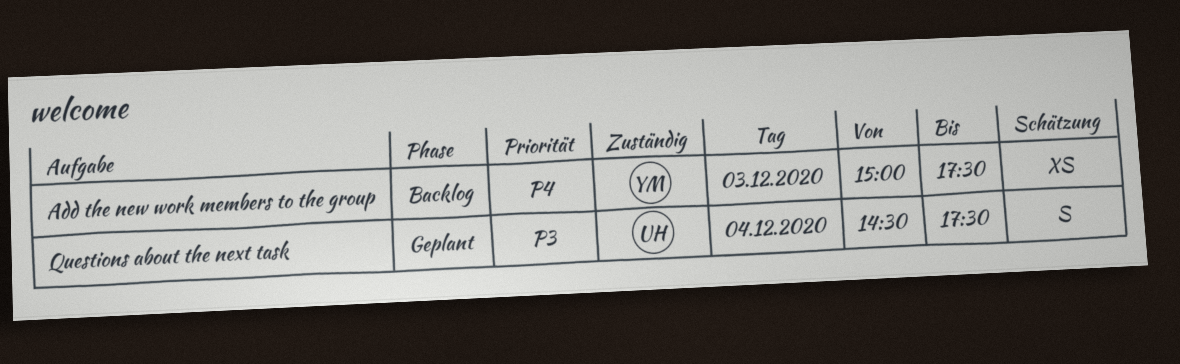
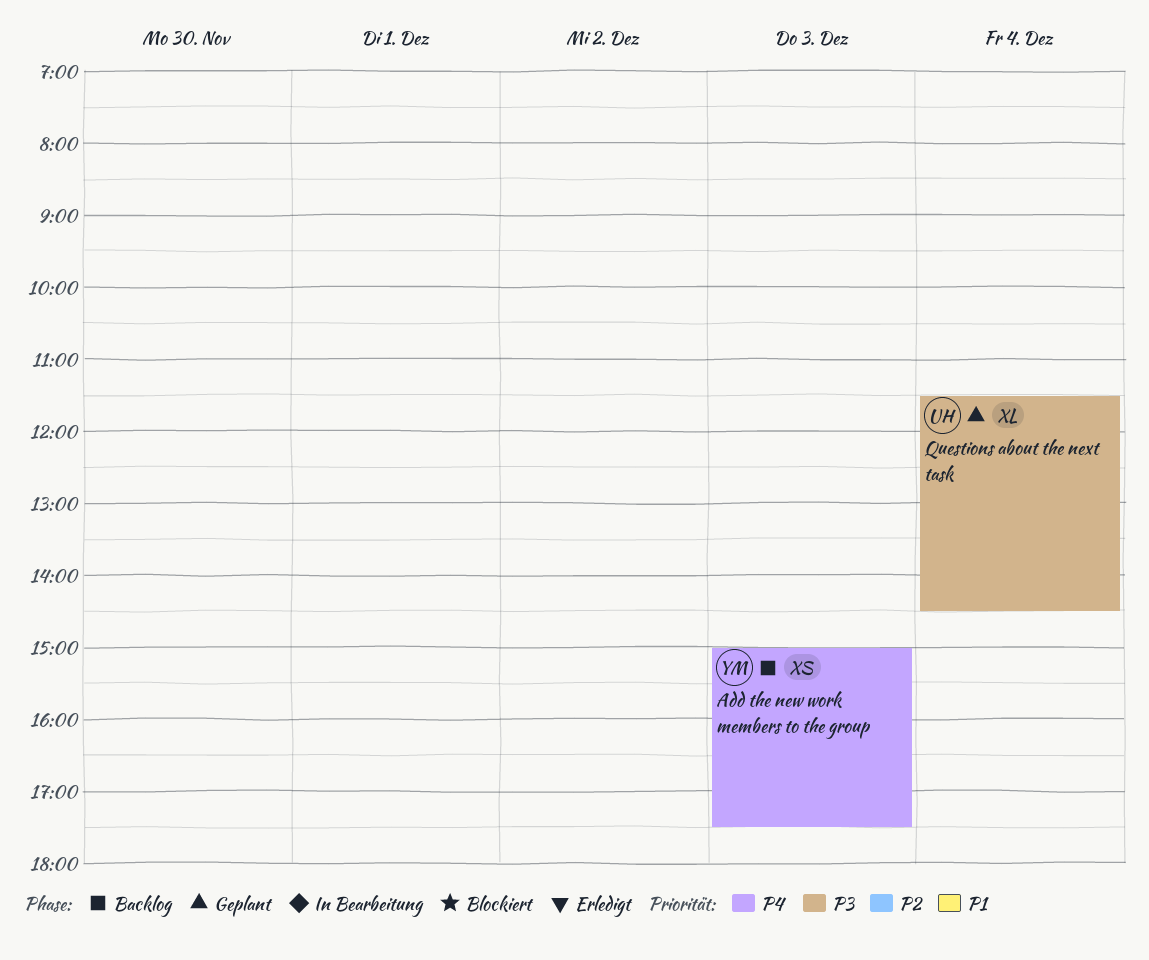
Questions about the next task, estimate: S -> XL
Questions about the next task, begins: 14:30 -> 11:30
Questions about the next task, ends: 17:30 -> 14:30

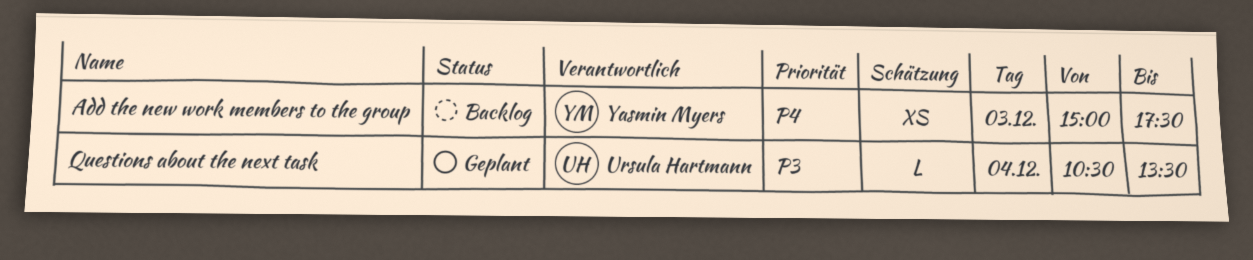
Questions about the next task, estimate: XL -> L
Questions about the next task, begins: 11:30 -> 10:30
Questions about the next task, ends: 14:30 -> 13:30

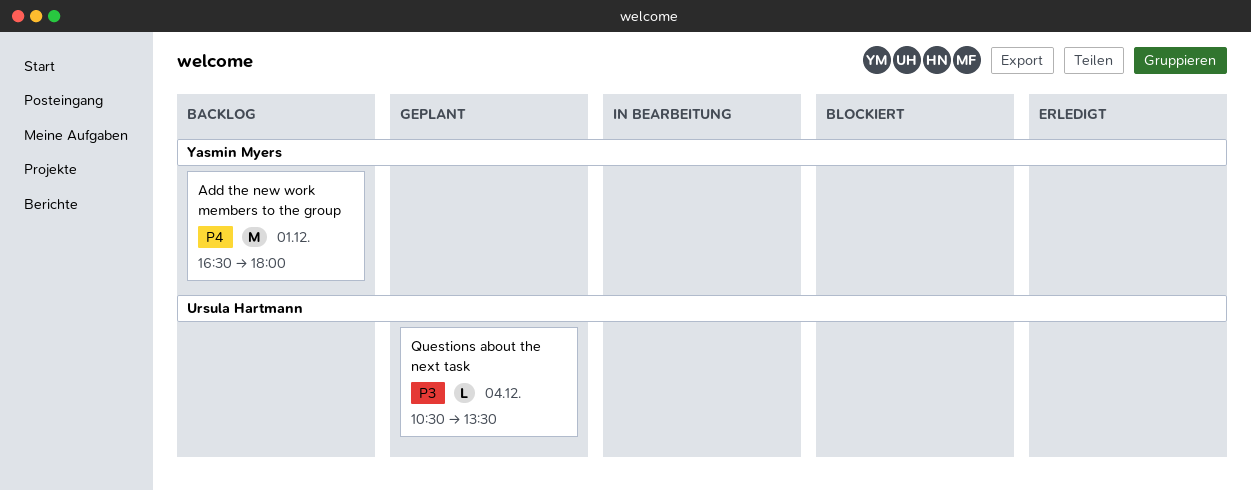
Add the new work members to the group, estimate: XS -> M
Add the new work members to the group, day: Dec 3 -> Dec 1
Add the new work members to the group, begins: 15:00 -> 16:30
Add the new work members to the group, ends: 17:30 -> 18:00

